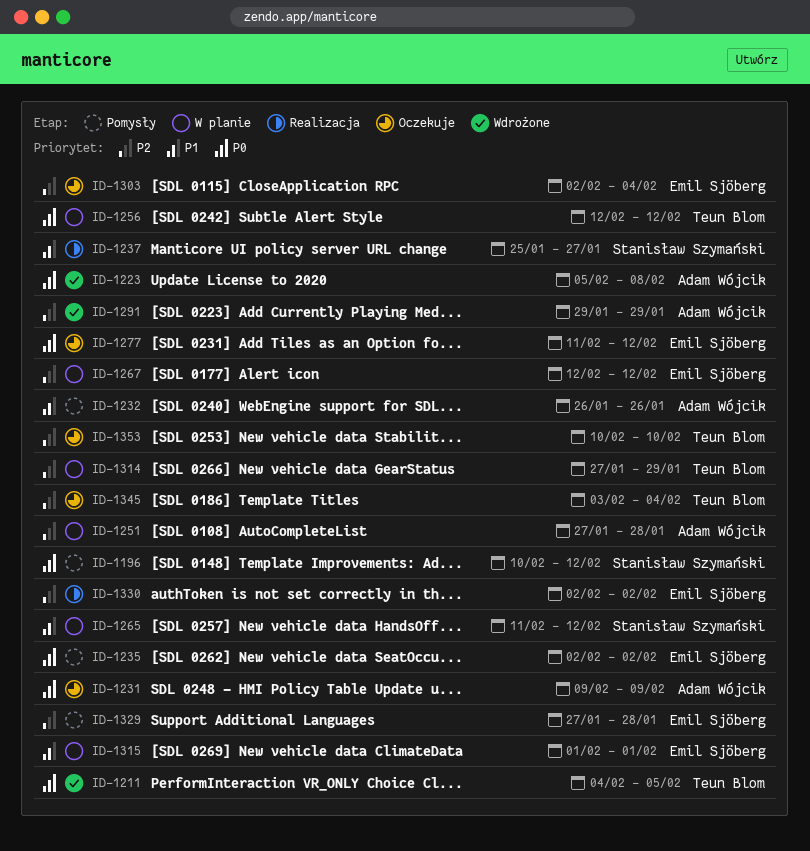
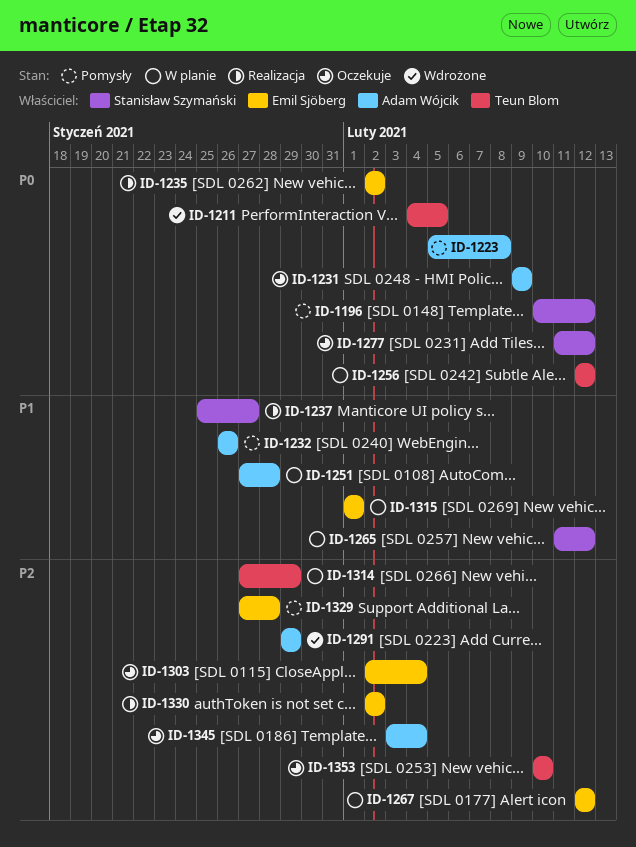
ID-1223, status: Wdrożone -> Pomysły
ID-1235, status: Pomysły -> Realizacja
ID-1251, priority: P2 -> P1
ID-1277, owner: Emil Sjöberg -> Stanisław Szymański
ID-1345, owner: Teun Blom -> Adam Wójcik

